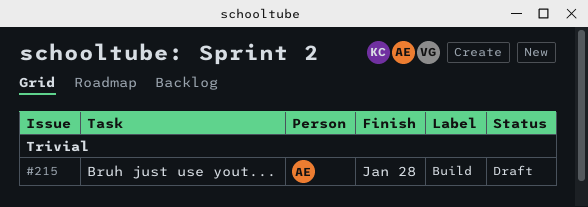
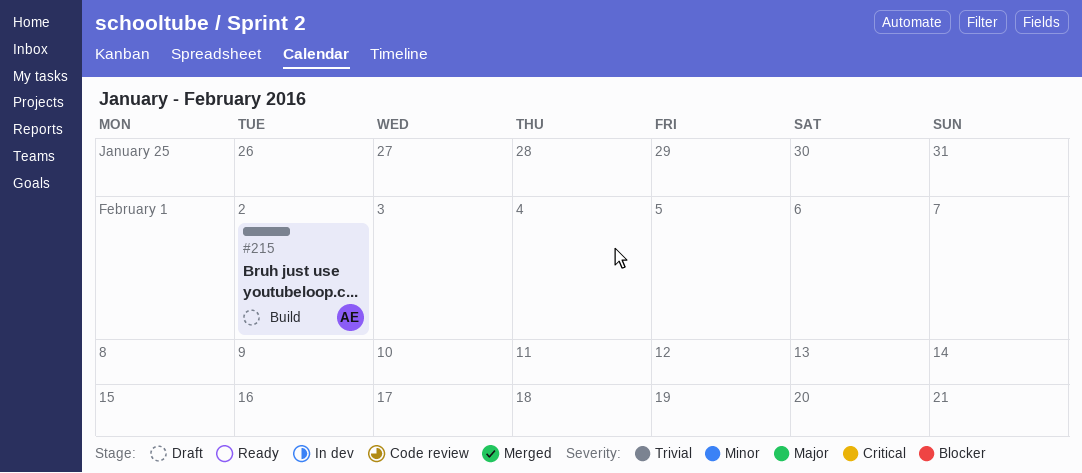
#215, due: Jan 28 -> Feb 2

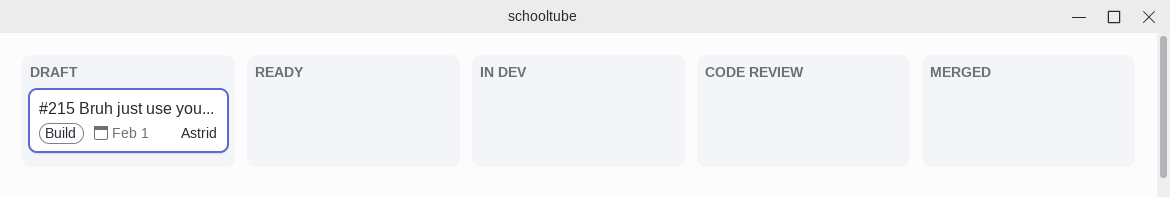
#215, due: Feb 2 -> Feb 1

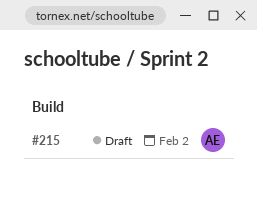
#215, due: Feb 1 -> Feb 2

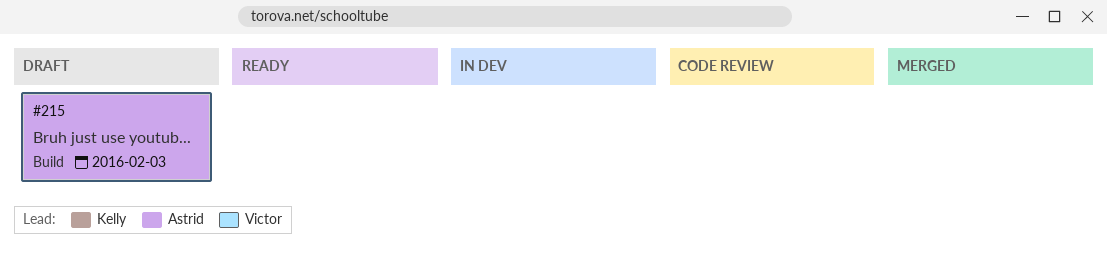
#215, due: Feb 2 -> Feb 3

